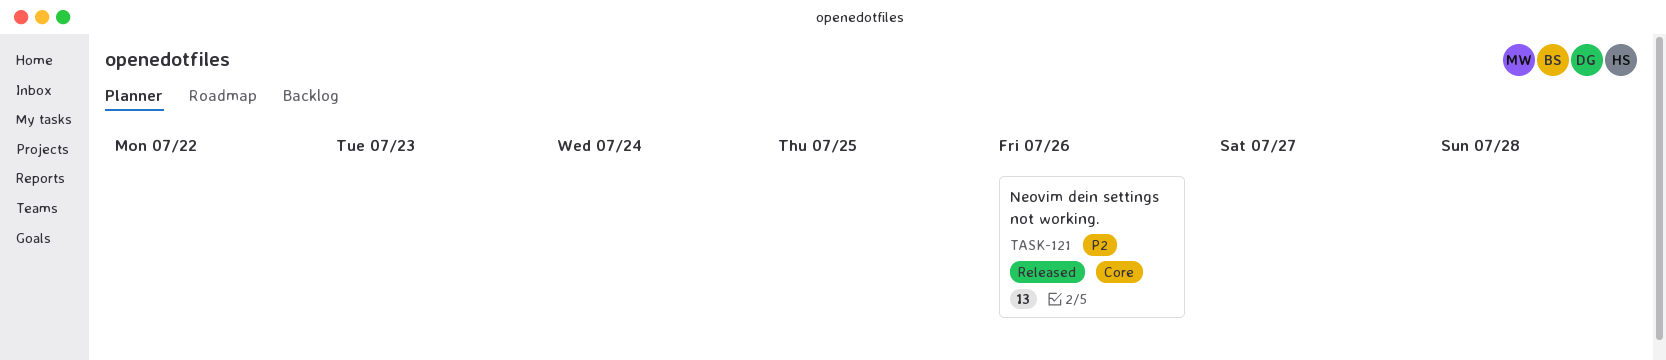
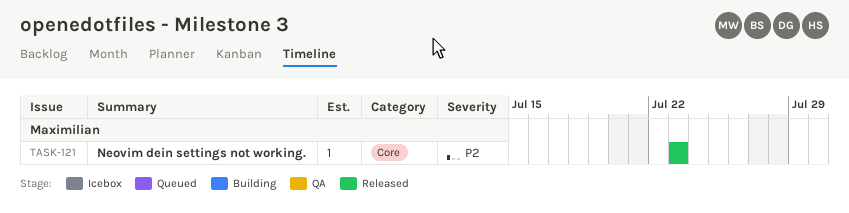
TASK-121, estimate: 13 -> 1
TASK-121, due: Jul 26 -> Jul 23

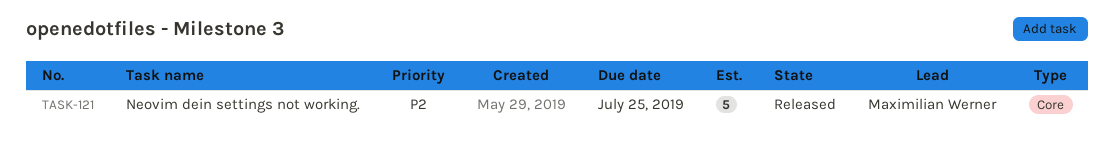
TASK-121, estimate: 1 -> 5
TASK-121, due: Jul 23 -> Jul 25

